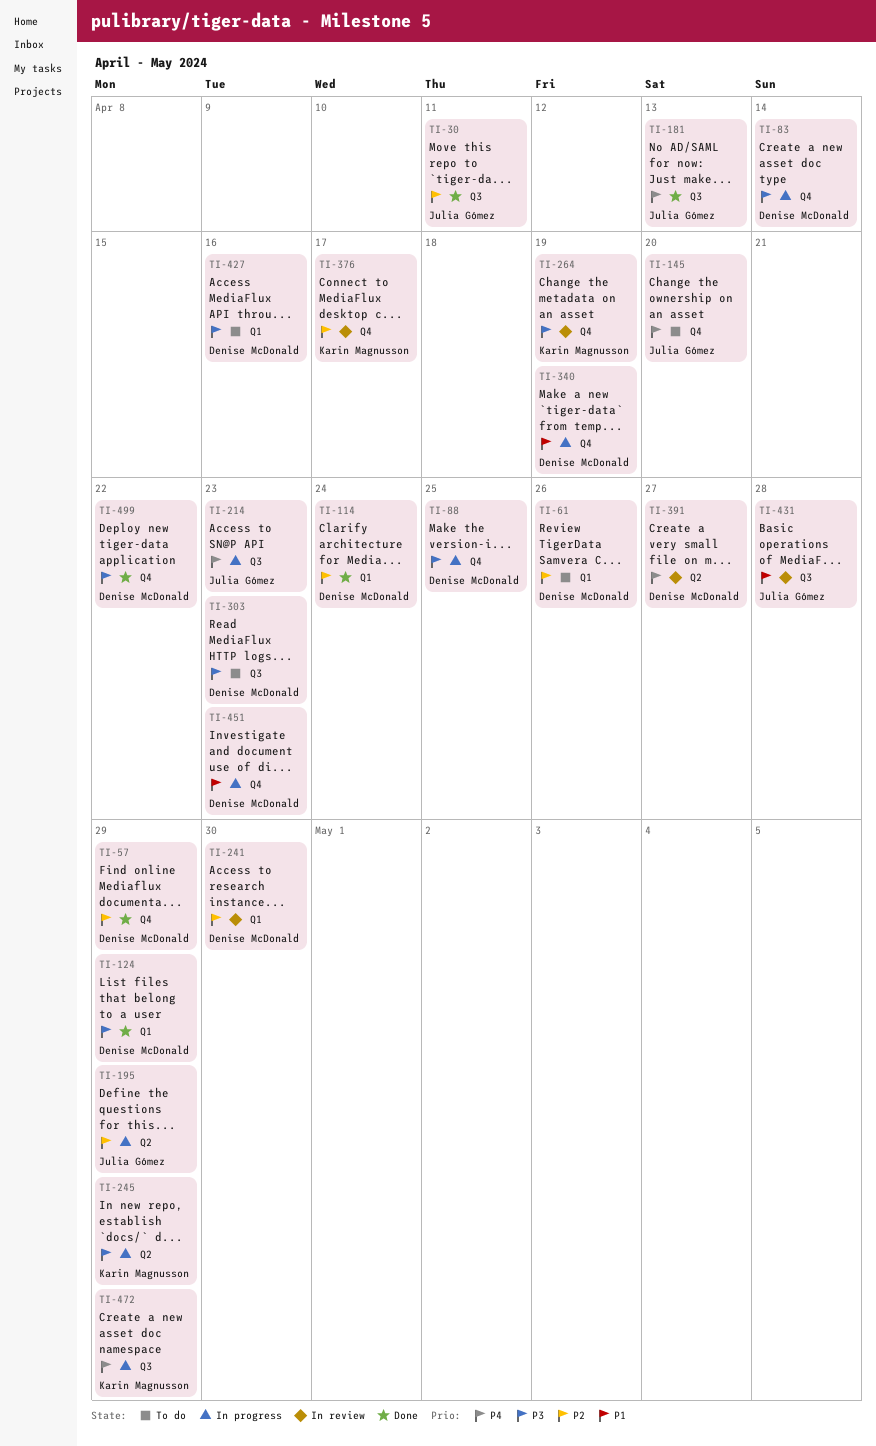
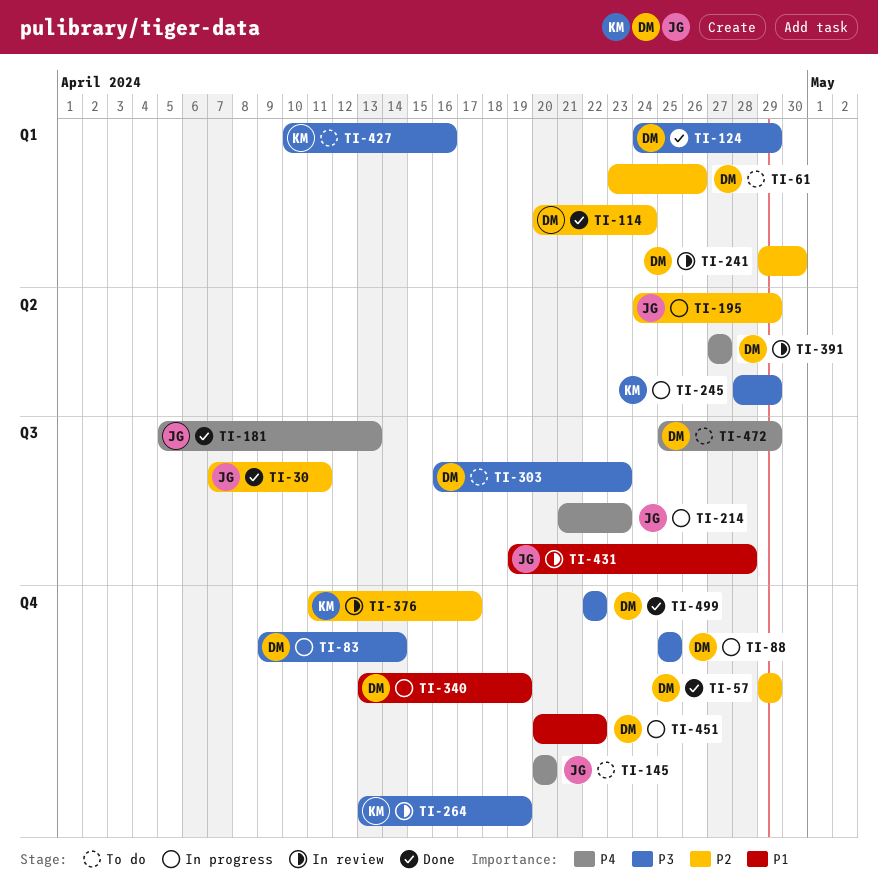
TI-427, owner: Denise McDonald -> Karin Magnusson
TI-451, due: Apr 23 -> Apr 22
TI-472, status: In progress -> To do
TI-472, owner: Karin Magnusson -> Denise McDonald

